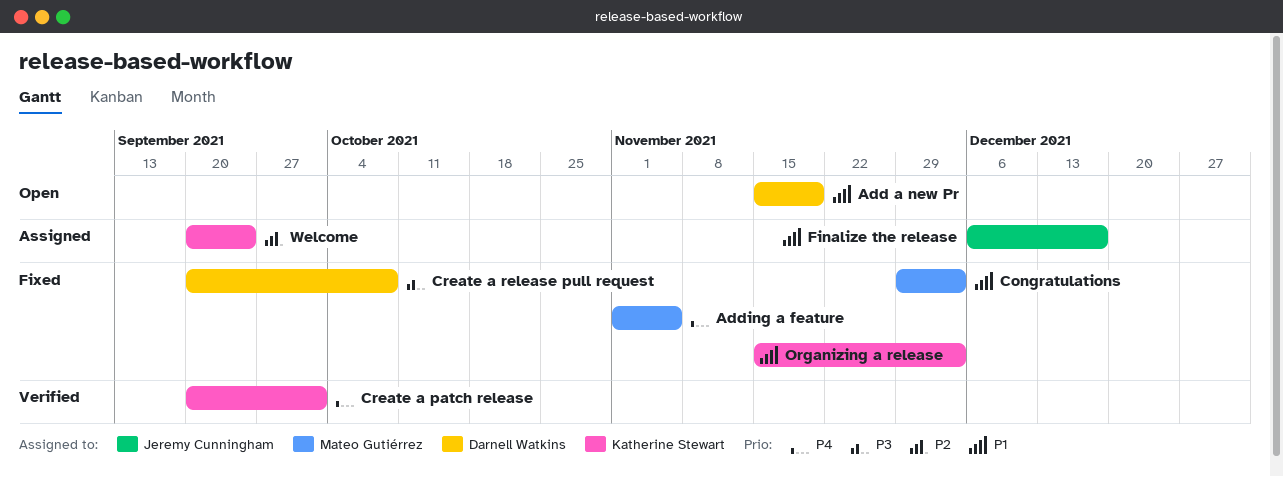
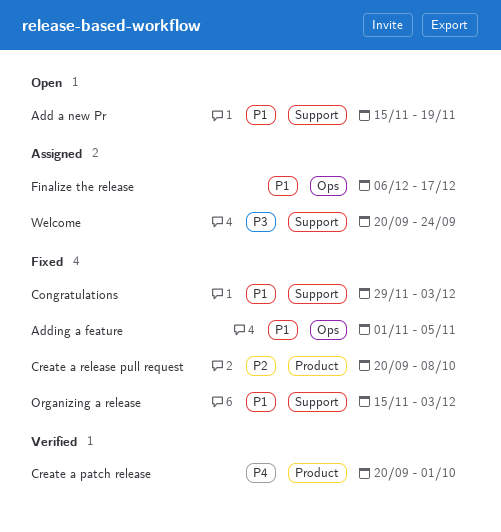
Adding a feature, priority: P4 -> P1
Create a release pull request, priority: P3 -> P2
Welcome, priority: P2 -> P3

